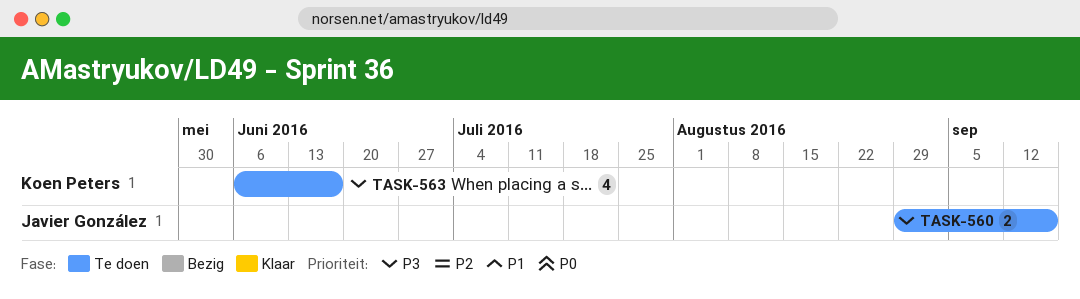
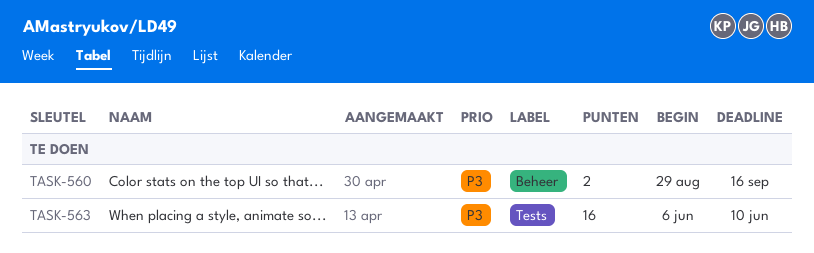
TASK-563, estimate: 4 -> 16
TASK-563, due: Jun 17 -> Jun 10

